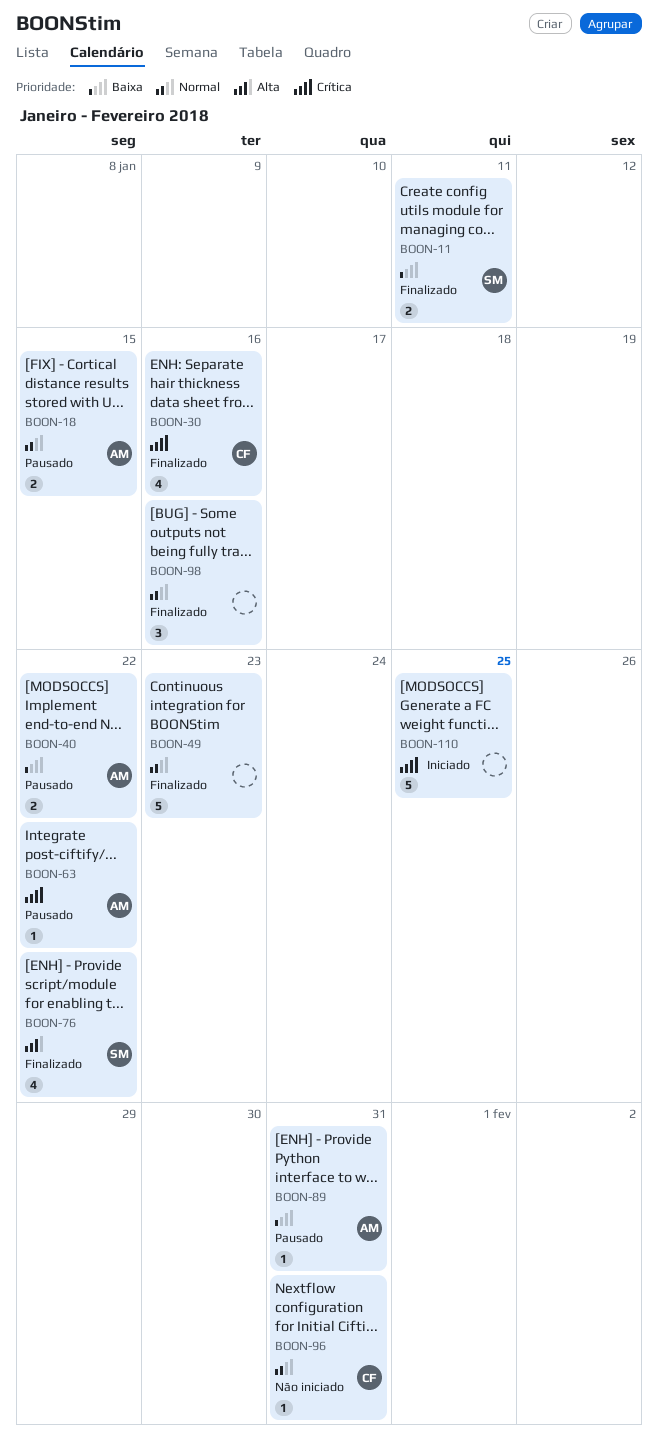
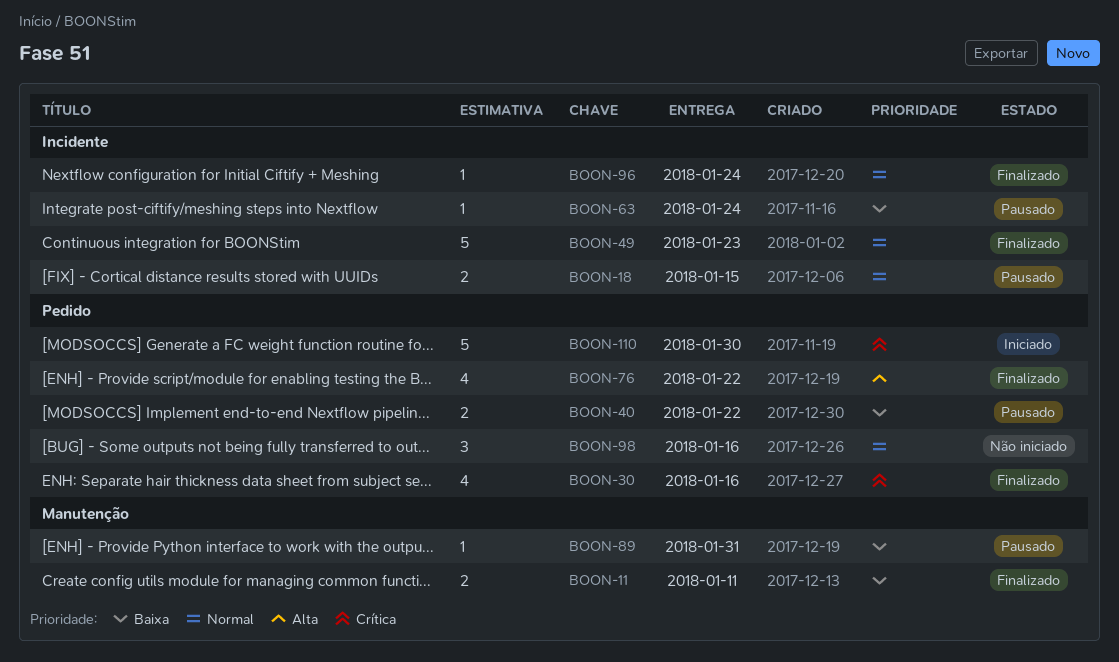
BOON-63, priority: Crítica -> Baixa
BOON-63, due: Jan 22 -> Jan 24
BOON-96, status: Não iniciado -> Finalizado
BOON-96, due: Jan 31 -> Jan 24
BOON-98, status: Finalizado -> Não iniciado
BOON-110, due: Jan 25 -> Jan 30

